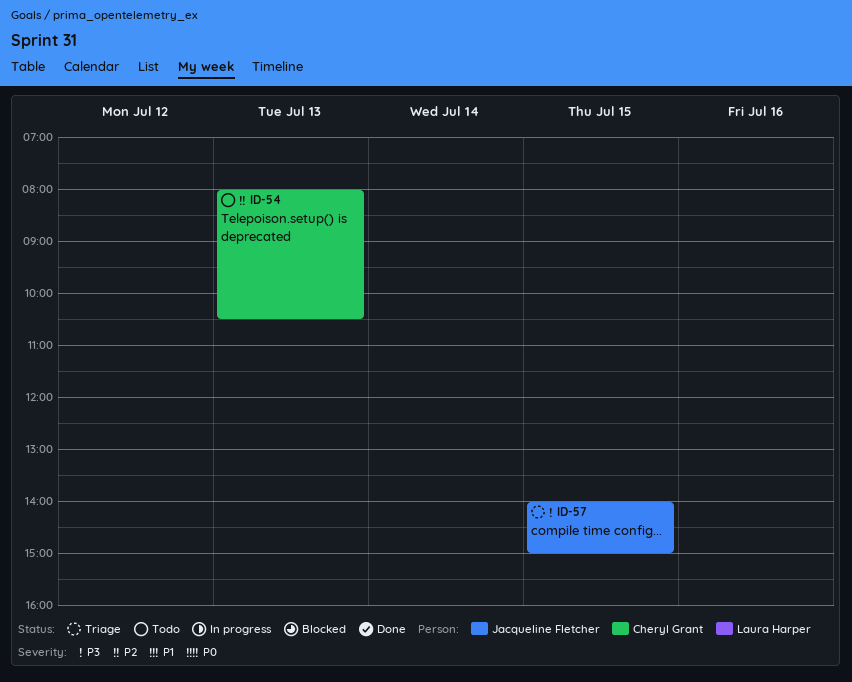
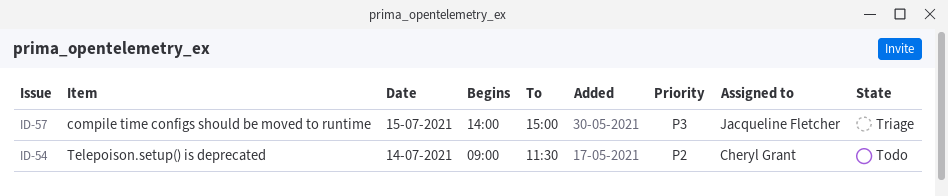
ID-54, day: Jul 13 -> Jul 14
ID-54, begins: 08:00 -> 09:00
ID-54, ends: 10:30 -> 11:30

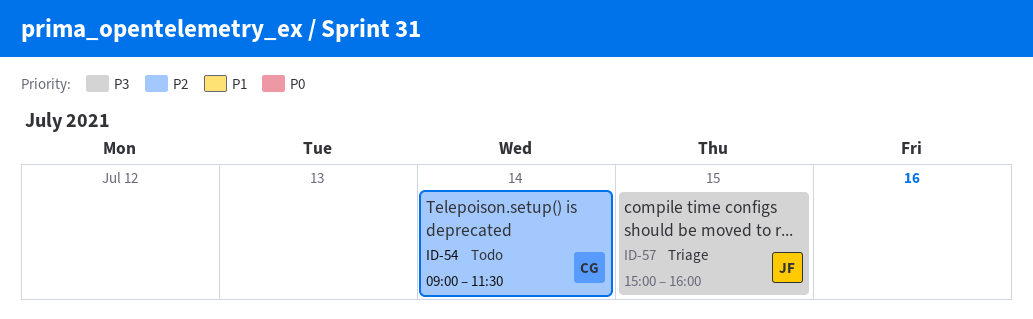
ID-57, begins: 14:00 -> 15:00
ID-57, ends: 15:00 -> 16:00

